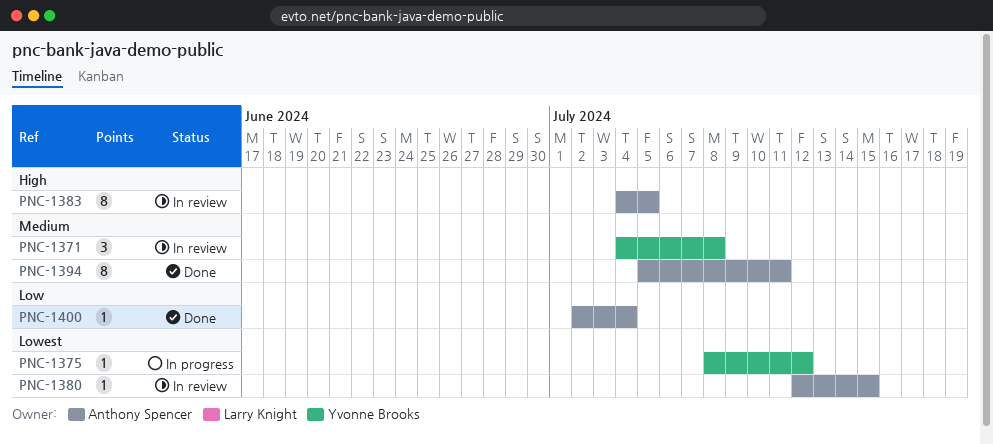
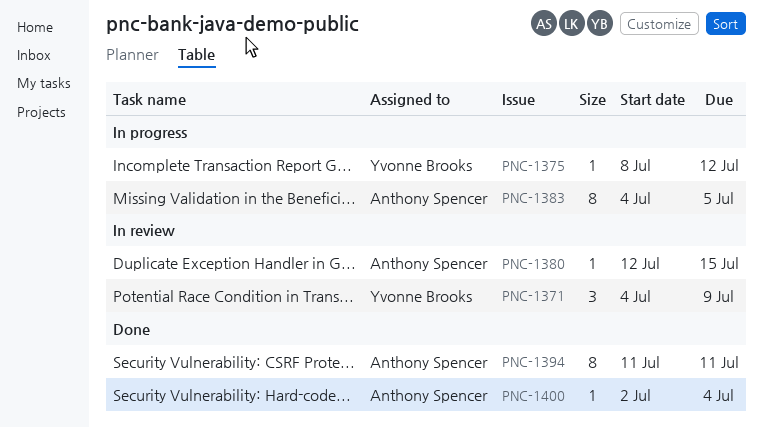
PNC-1371, due: Jul 8 -> Jul 9
PNC-1383, status: In review -> In progress
PNC-1394, start: Jul 5 -> Jul 11

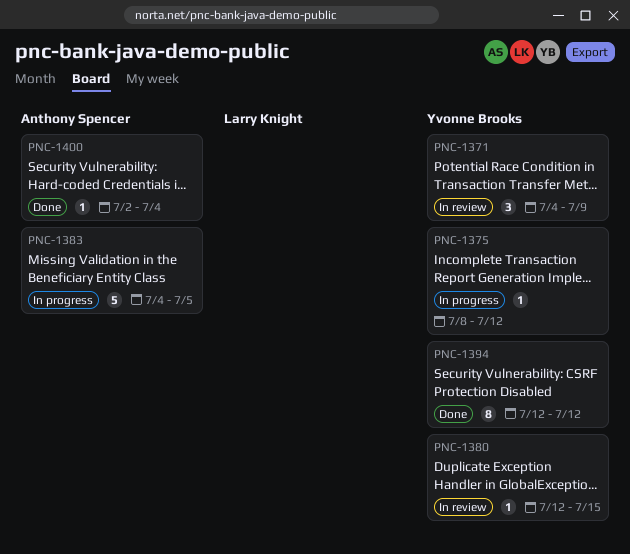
PNC-1380, owner: Anthony Spencer -> Yvonne Brooks
PNC-1383, estimate: 8 -> 5
PNC-1394, owner: Anthony Spencer -> Yvonne Brooks
PNC-1394, start: Jul 11 -> Jul 12
PNC-1394, due: Jul 11 -> Jul 12

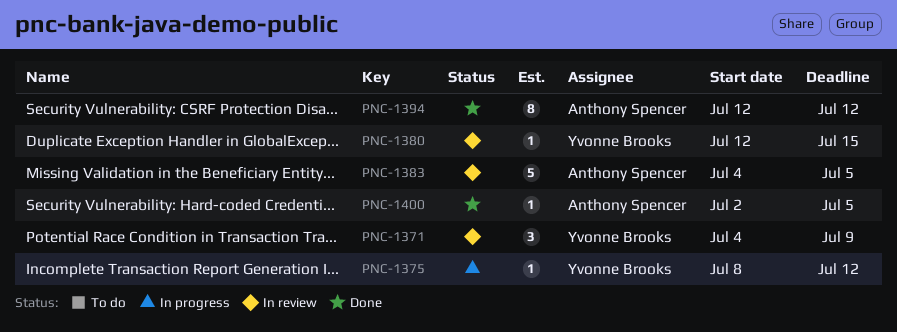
PNC-1383, status: In progress -> In review
PNC-1394, owner: Yvonne Brooks -> Anthony Spencer
PNC-1400, due: Jul 4 -> Jul 5

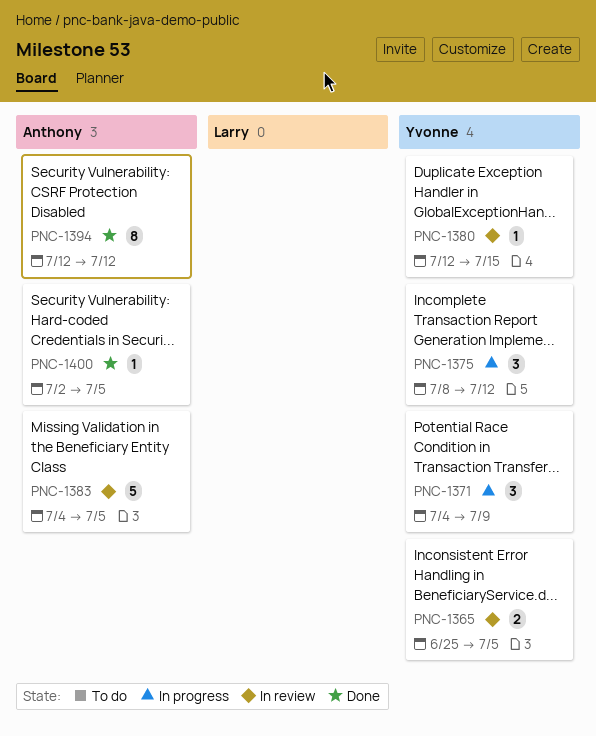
PNC-1365: none -> present
PNC-1371, status: In review -> In progress
PNC-1375, estimate: 1 -> 3

